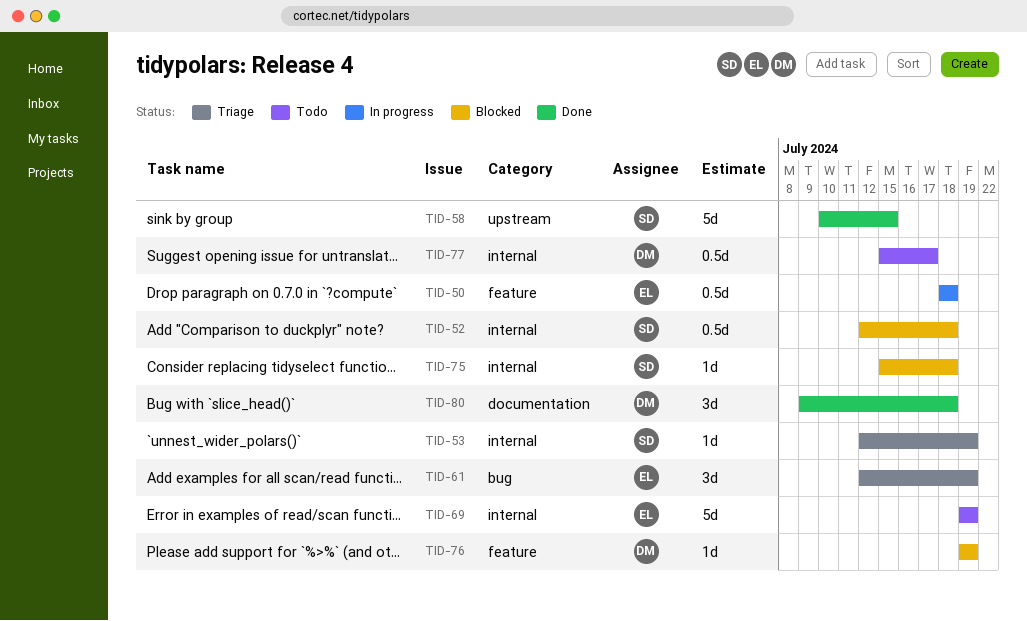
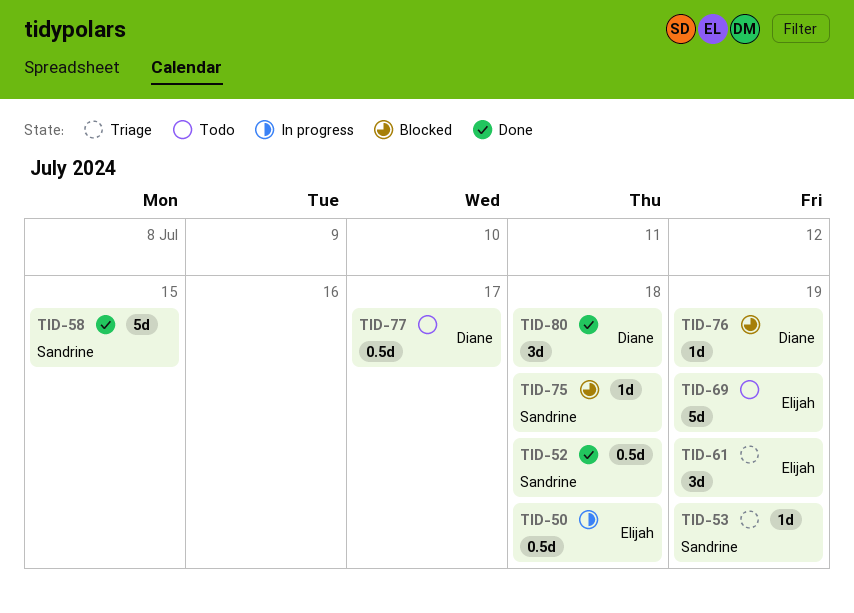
TID-52, status: Blocked -> Done

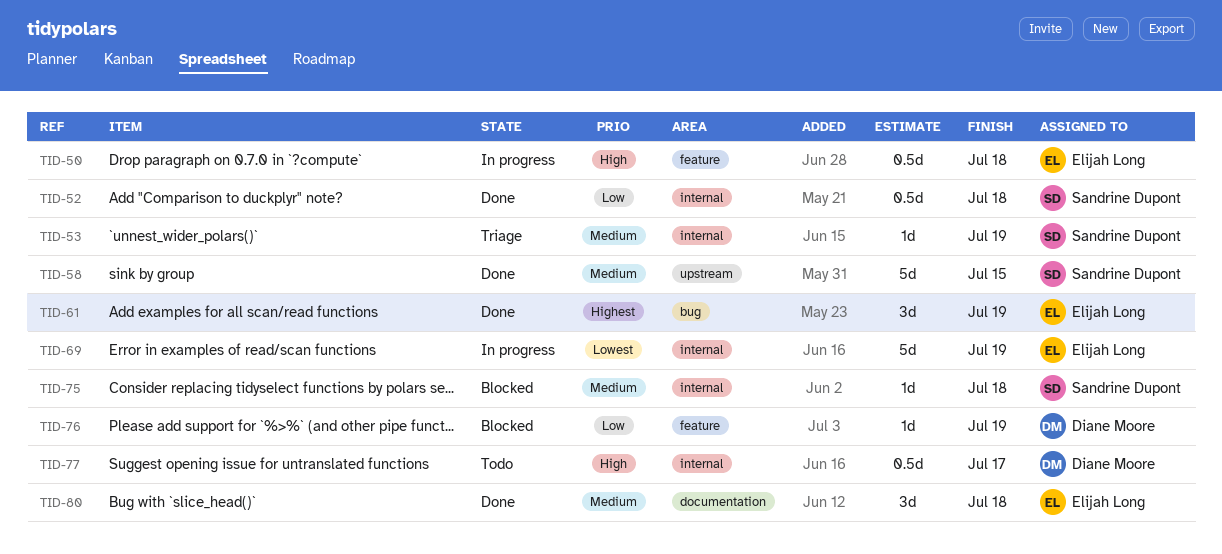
TID-61, status: Triage -> Done
TID-69, status: Todo -> In progress
TID-80, owner: Diane Moore -> Elijah Long

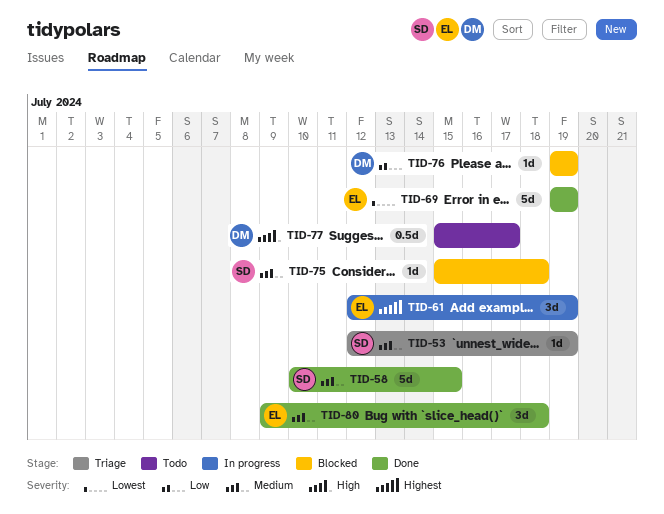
TID-50: present -> none
TID-52: present -> none
TID-61, status: Done -> In progress
TID-69, status: In progress -> Done

